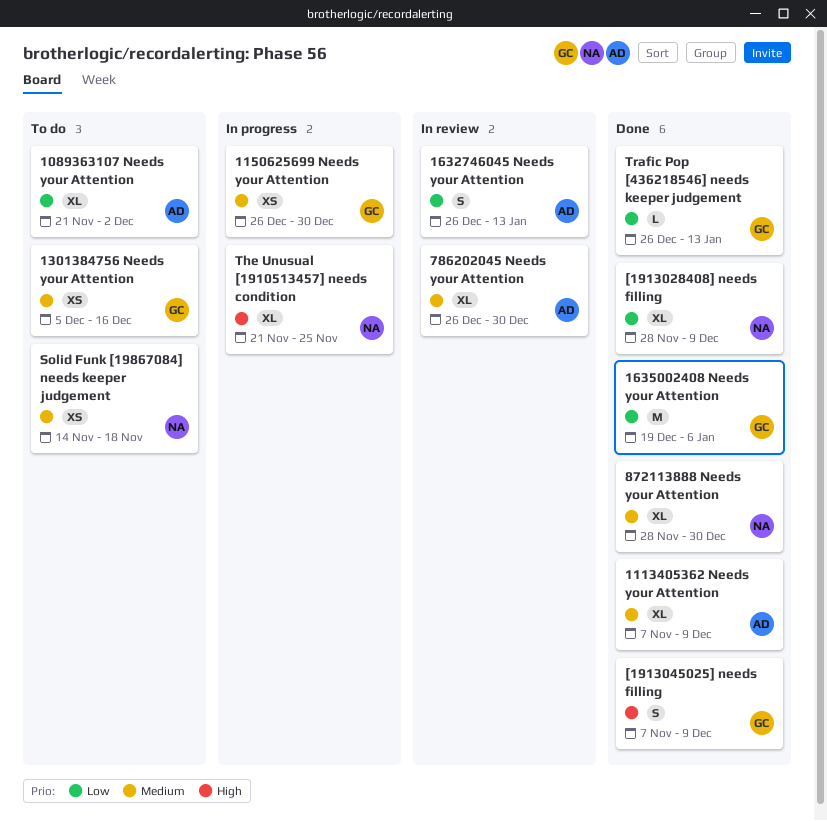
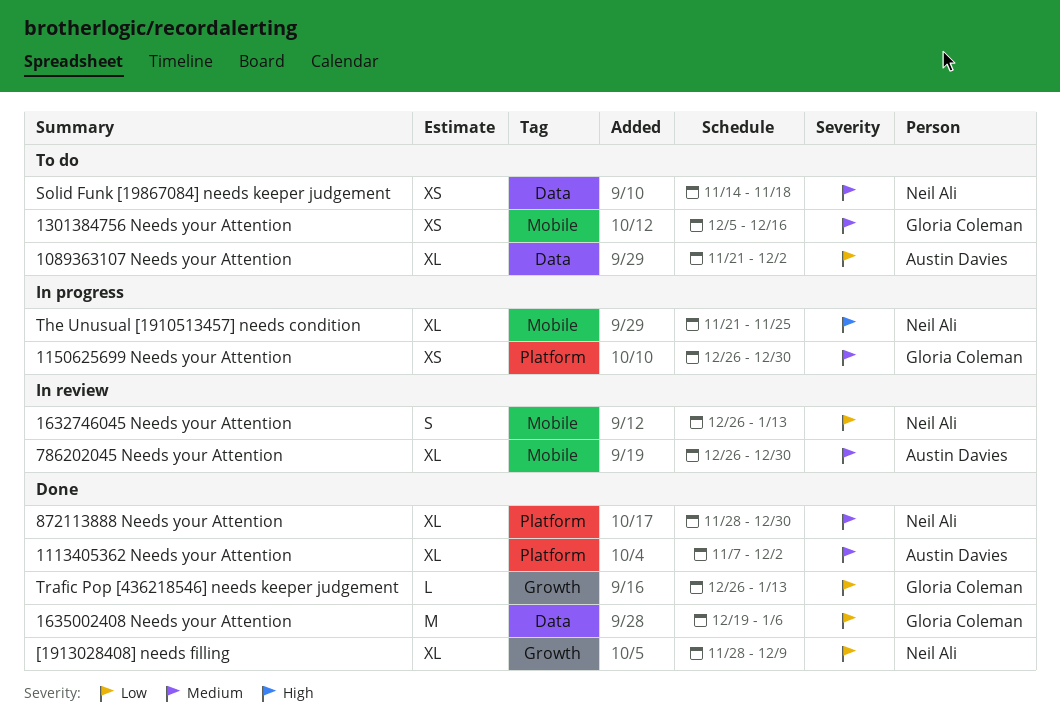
1113405362 Needs your Attention, due: Dec 9 -> Dec 2
1632746045 Needs your Attention, owner: Austin Davies -> Neil Ali
[1913045025] needs filling: present -> none

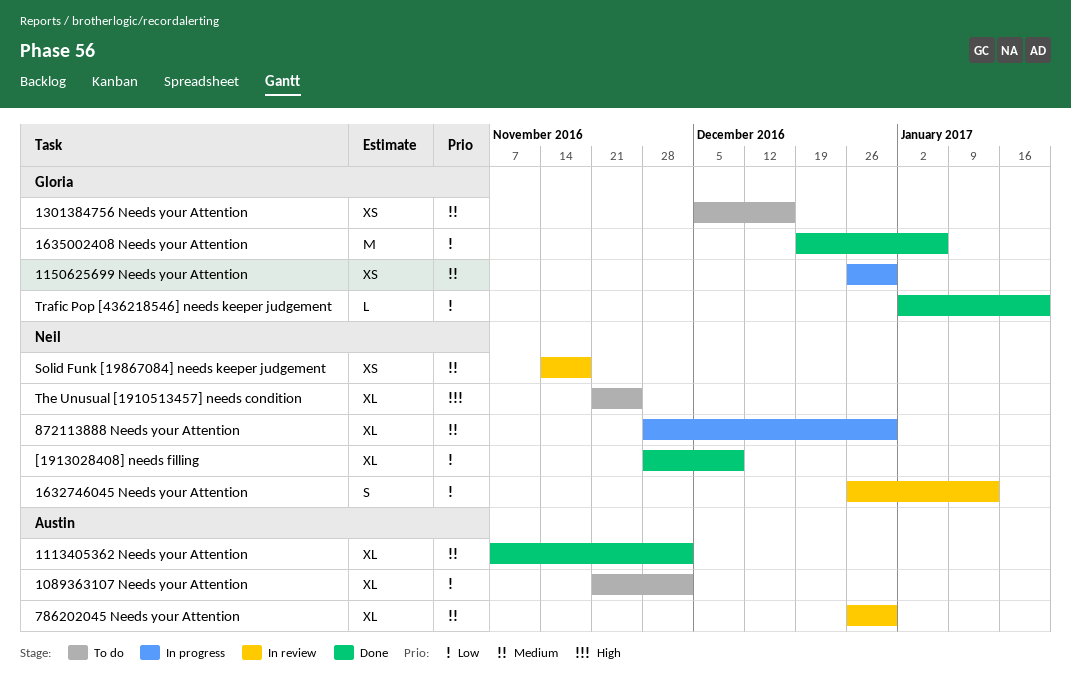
872113888 Needs your Attention, status: Done -> In progress
Solid Funk [19867084] needs keeper judgement, status: To do -> In review
The Unusual [1910513457] needs condition, status: In progress -> To do
Trafic Pop [436218546] needs keeper judgement, start: Dec 26 -> Jan 2
Trafic Pop [436218546] needs keeper judgement, due: Jan 13 -> Jan 20

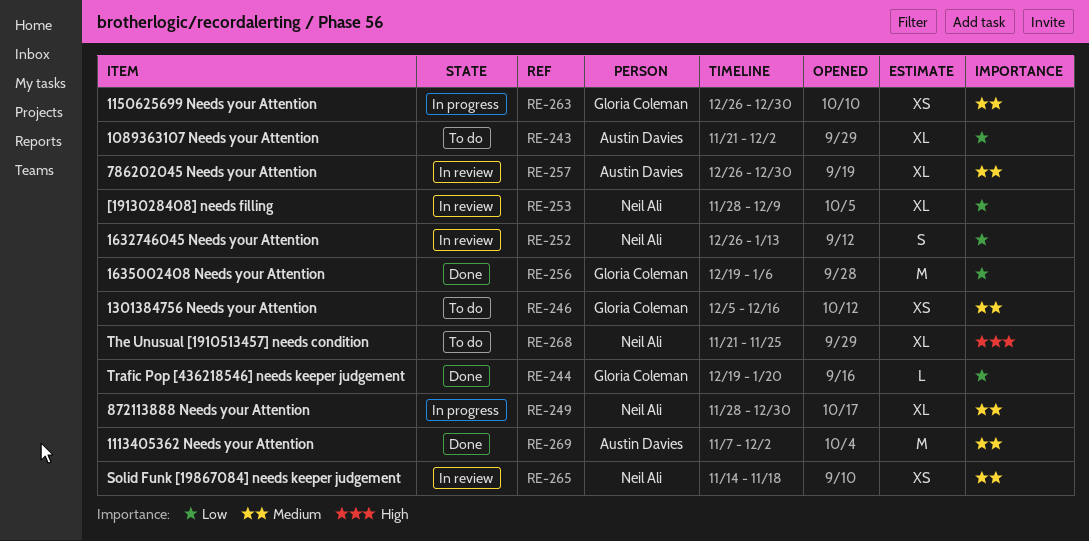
1113405362 Needs your Attention, estimate: XL -> M
[1913028408] needs filling, status: Done -> In review
Trafic Pop [436218546] needs keeper judgement, start: Jan 2 -> Dec 19

